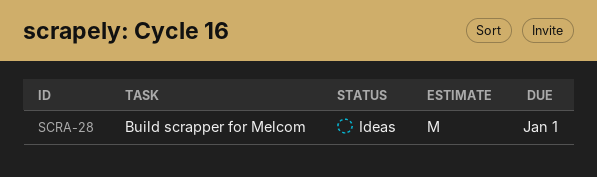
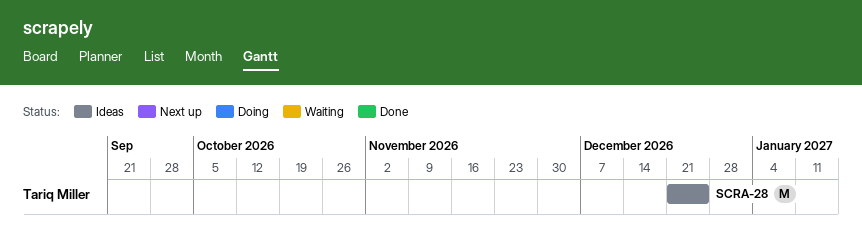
SCRA-28, due: Jan 1 -> Dec 25

